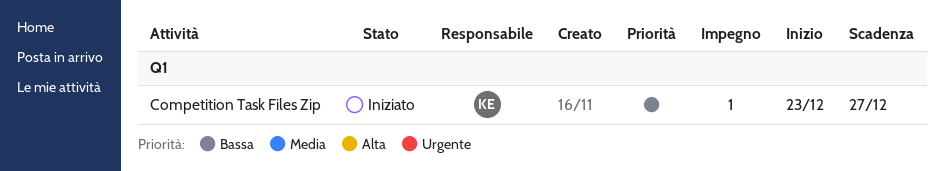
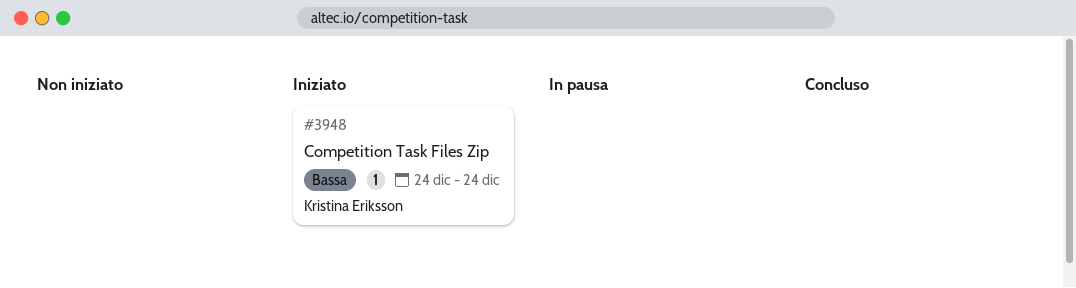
Competition Task Files Zip, start: Dec 23 -> Dec 24
Competition Task Files Zip, due: Dec 27 -> Dec 24

